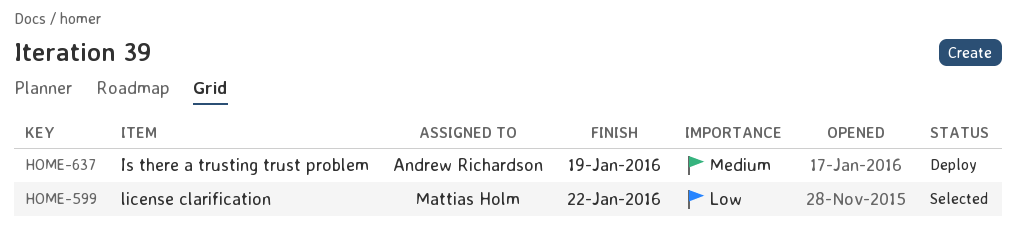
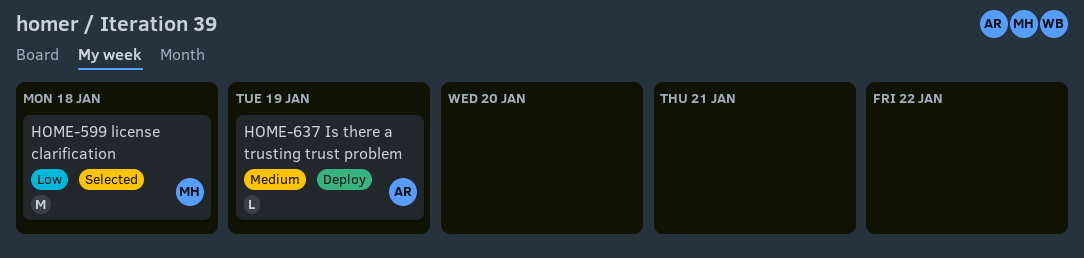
HOME-599, due: Jan 22 -> Jan 18

